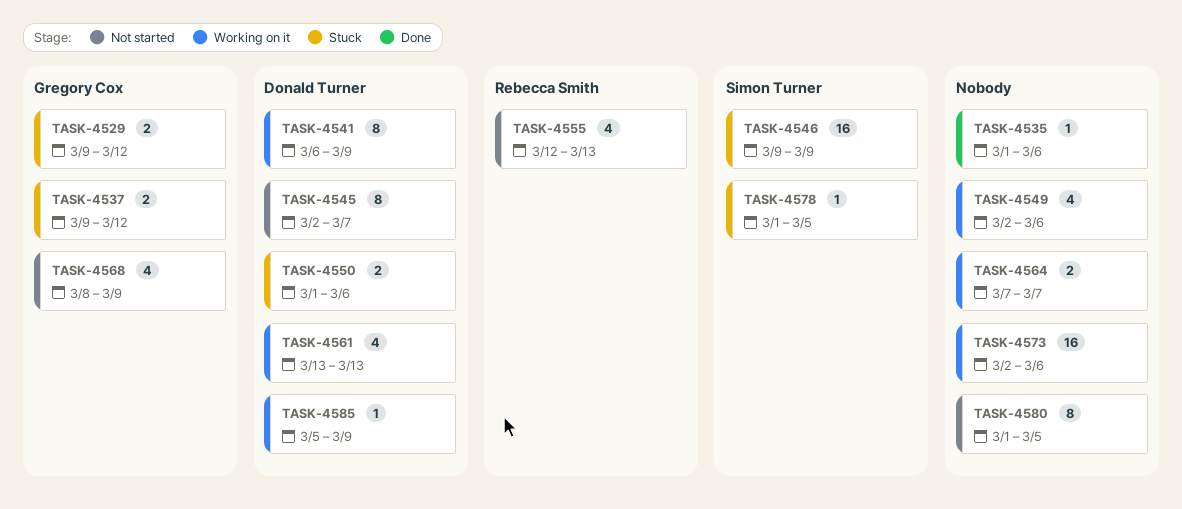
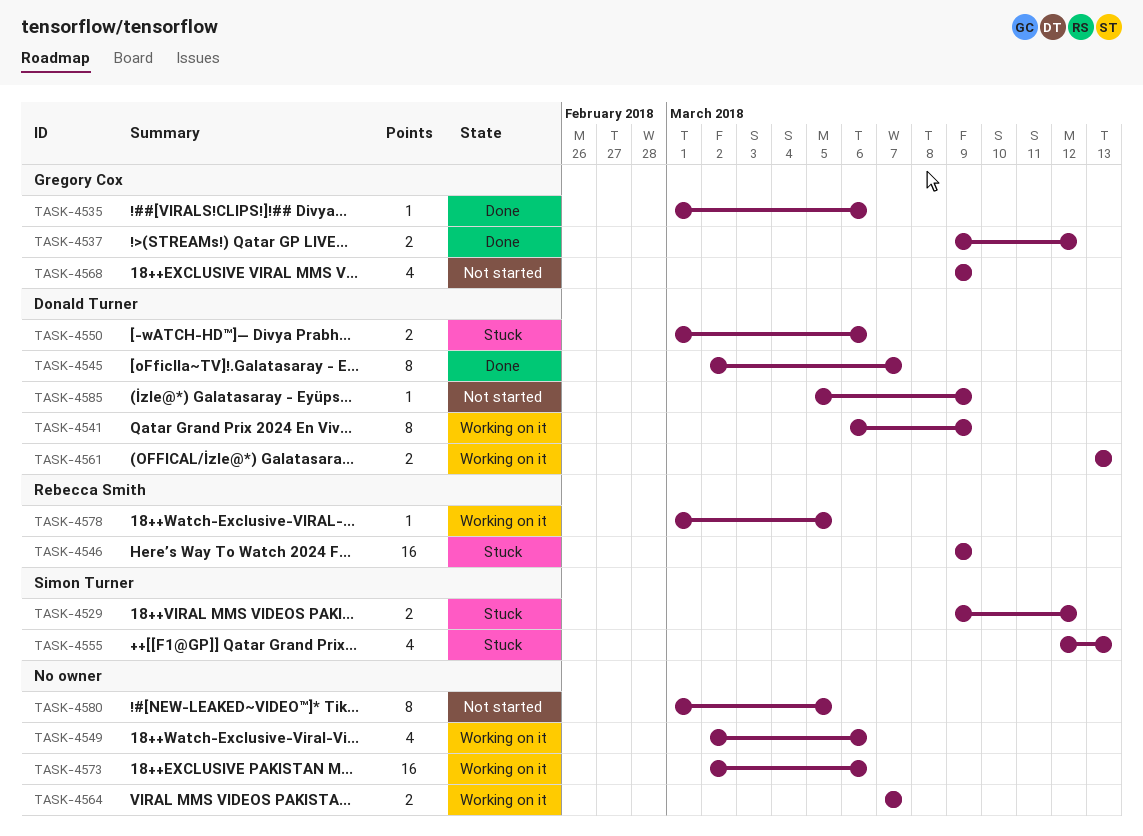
TASK-4529, owner: Gregory Cox -> Simon Turner
TASK-4535, owner: none -> Gregory Cox
TASK-4537, status: Stuck -> Done
TASK-4545, status: Not started -> Done
TASK-4546, owner: Simon Turner -> Rebecca Smith
TASK-4555, status: Not started -> Stuck
TASK-4555, owner: Rebecca Smith -> Simon Turner
TASK-4561, estimate: 4 -> 2
TASK-4568, start: Mar 8 -> Mar 9
TASK-4578, status: Stuck -> Working on it
TASK-4578, owner: Simon Turner -> Rebecca Smith
TASK-4585, status: Working on it -> Not started

